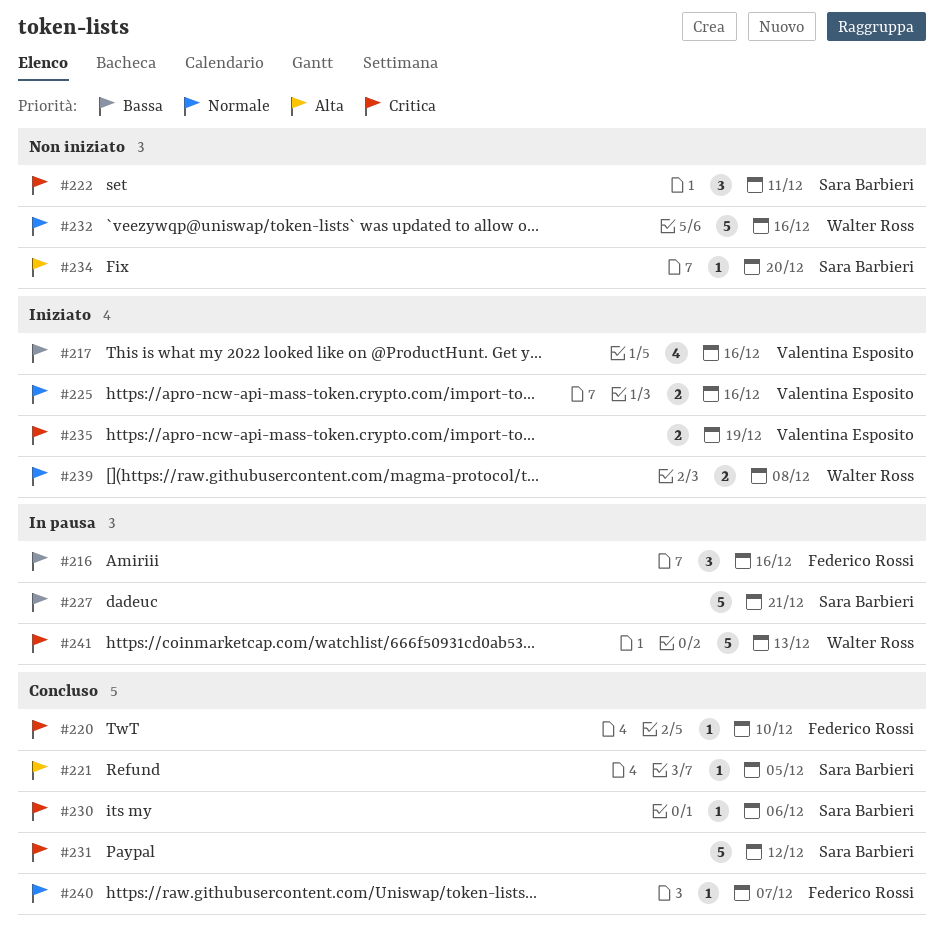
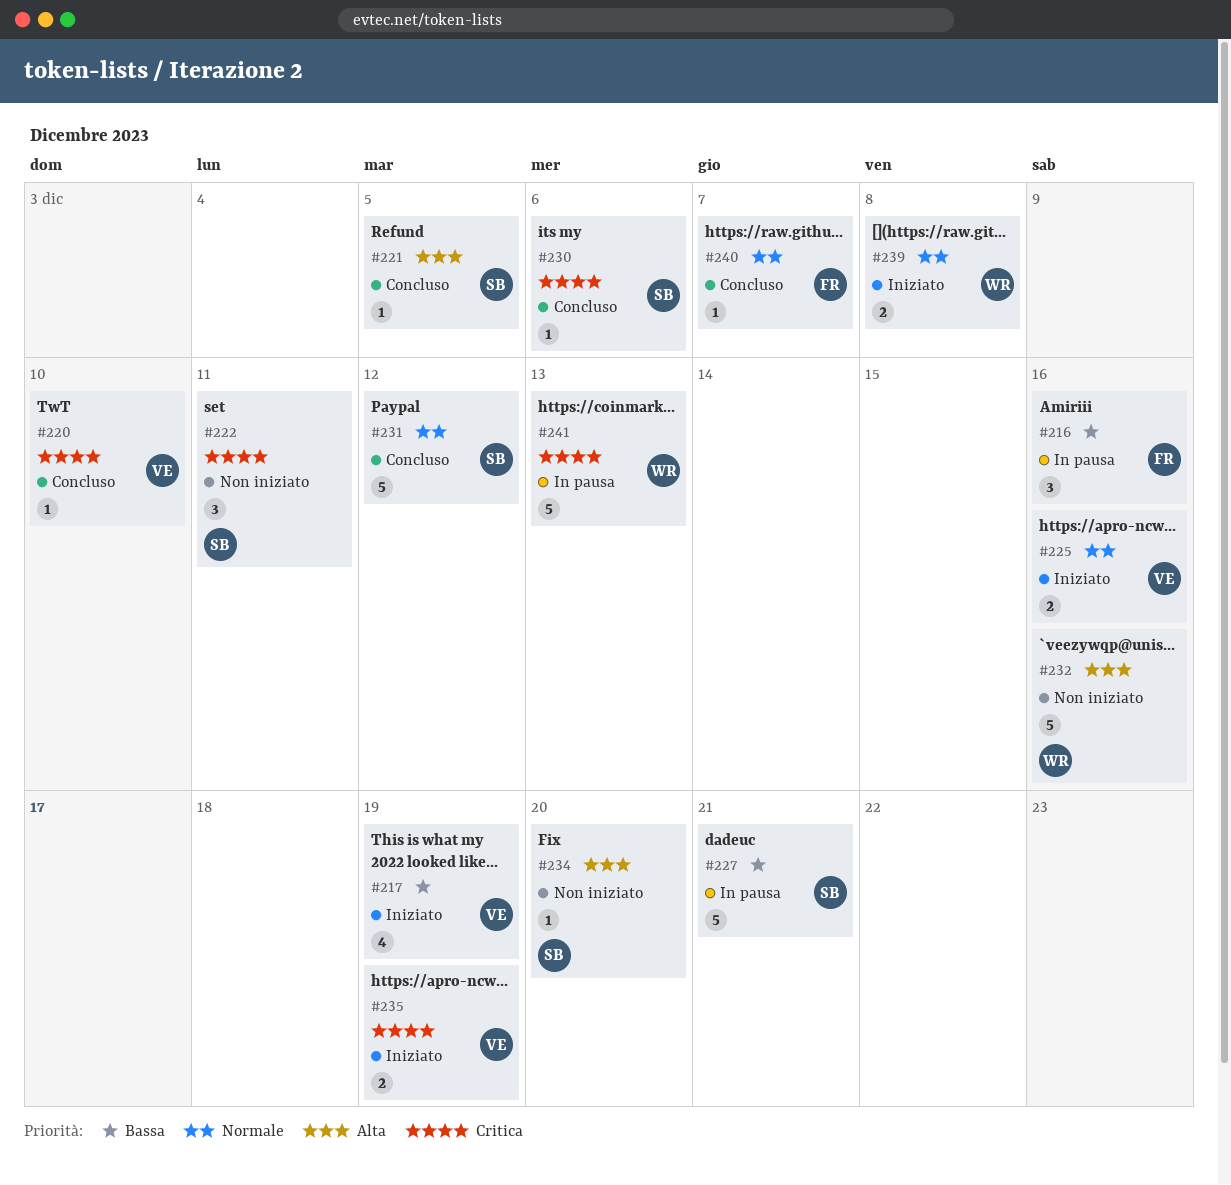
#217, due: Dec 16 -> Dec 19
#220, owner: Federico Rossi -> Valentina Esposito
#231, priority: Critica -> Normale
#232, priority: Normale -> Alta

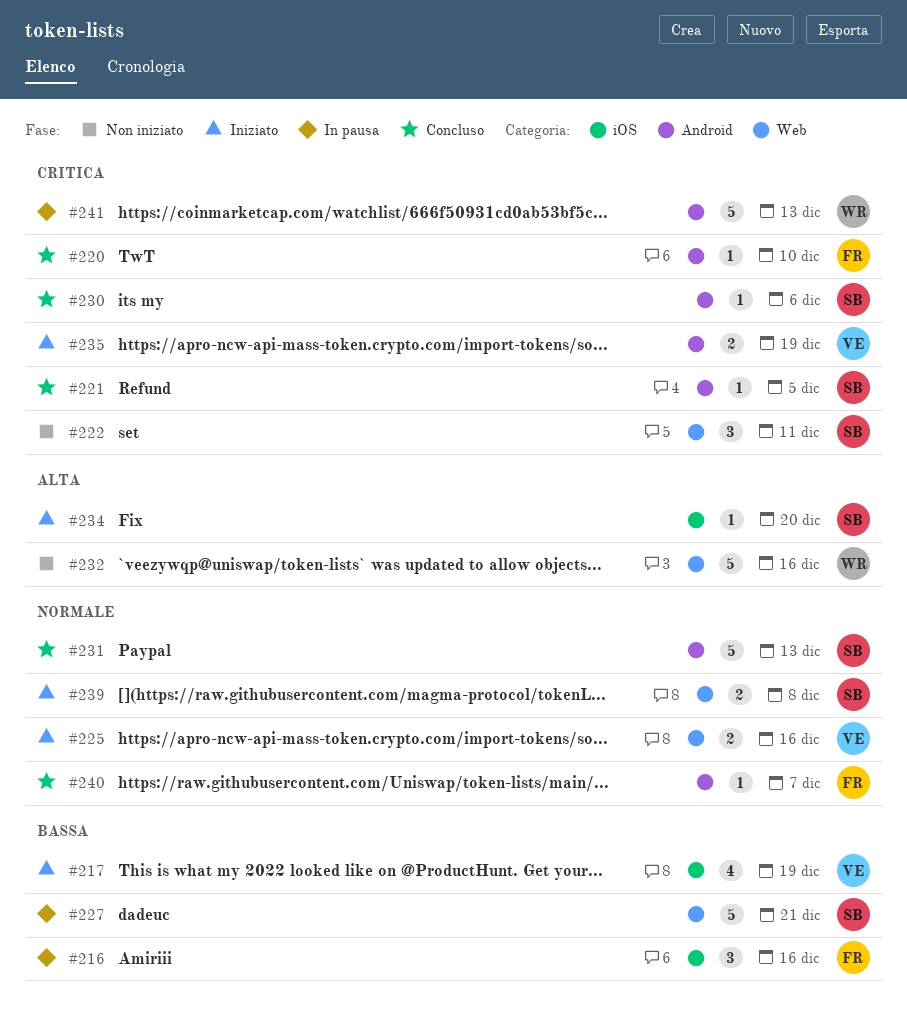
#220, owner: VE -> FR
#221, priority: Alta -> Critica
#231, due: Dec 12 -> Dec 13
#234, status: Non iniziato -> Iniziato
#239, owner: WR -> SB

